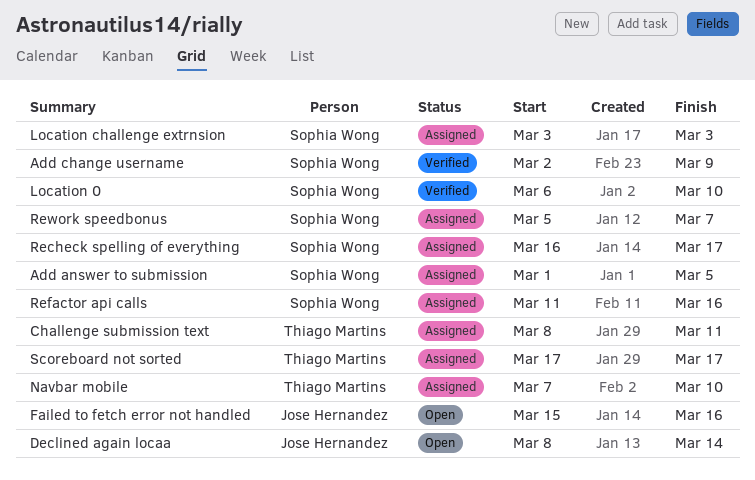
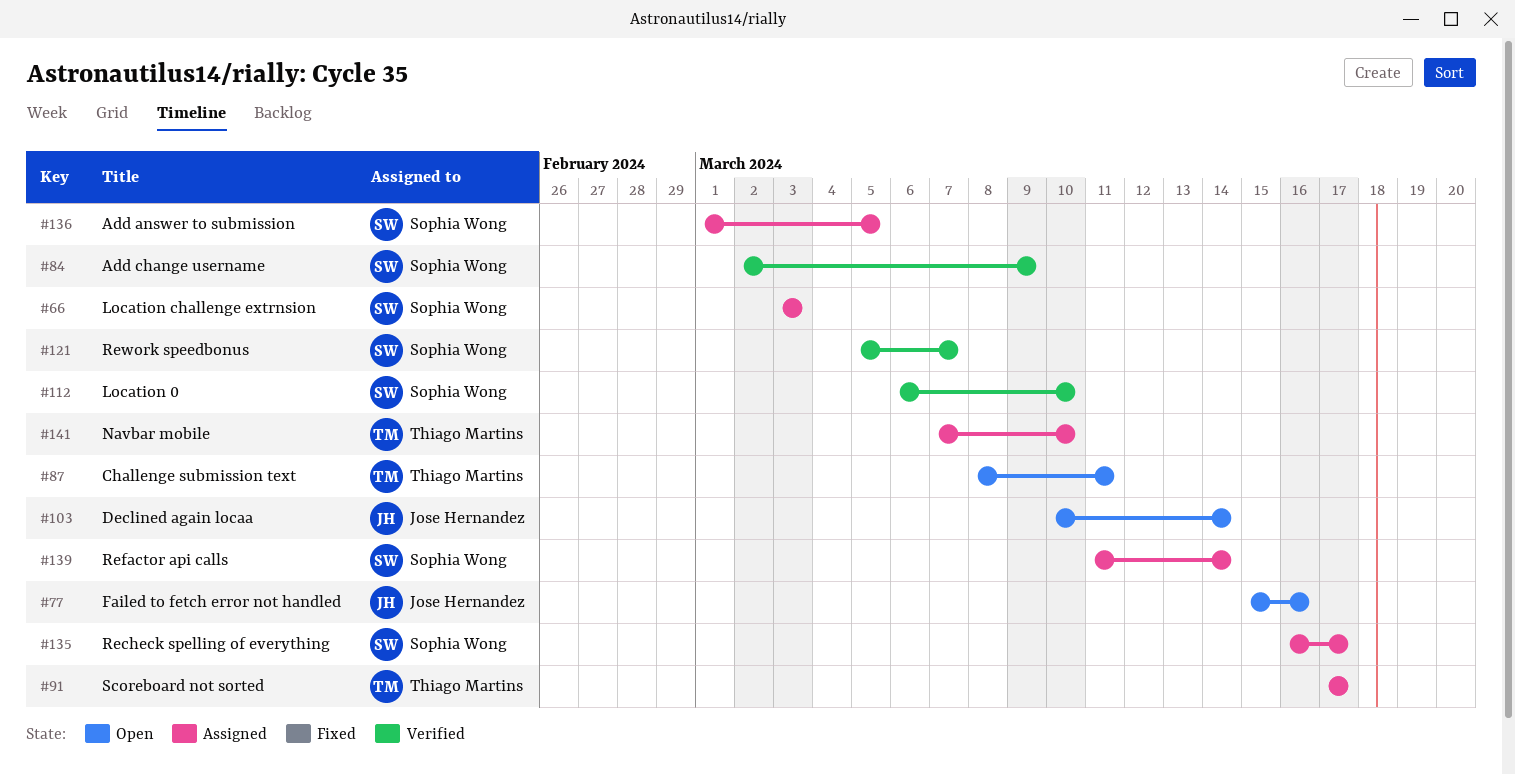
Challenge submission text, status: Assigned -> Open
Declined again locaa, start: Mar 8 -> Mar 10
Refactor api calls, due: Mar 16 -> Mar 14
Rework speedbonus, status: Assigned -> Verified

